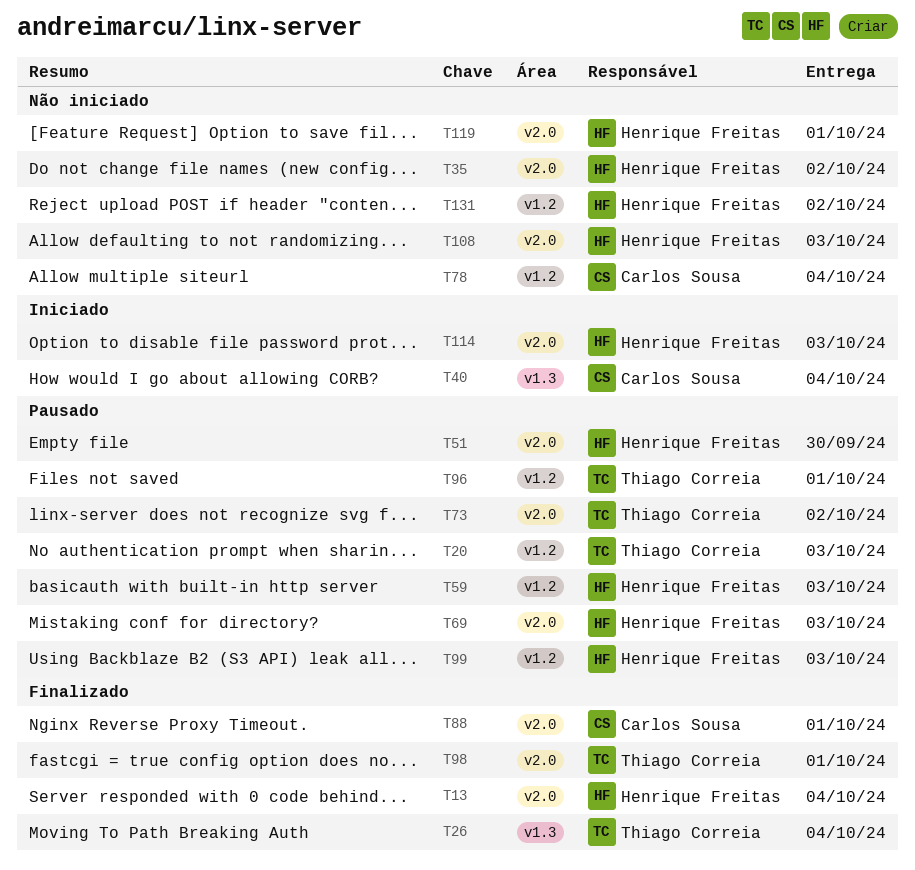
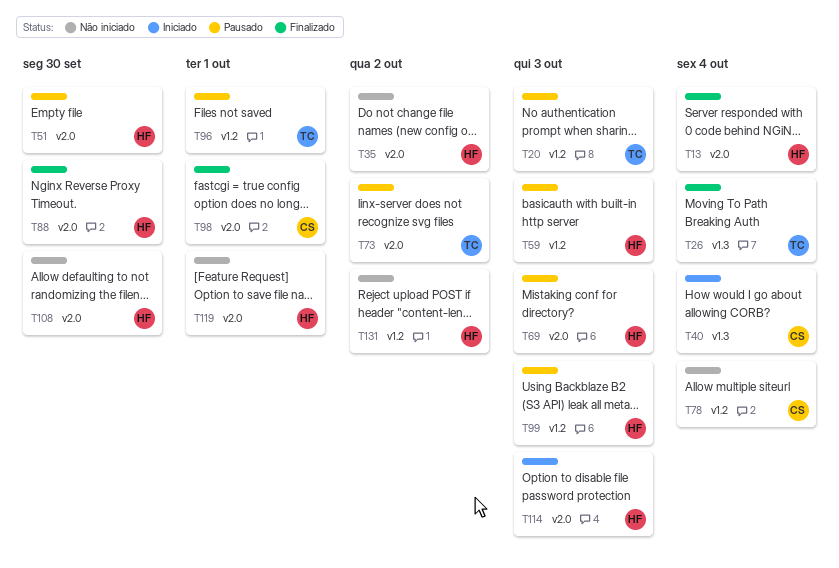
T88, owner: Carlos Sousa -> Henrique Freitas
T88, due: Oct 1 -> Sep 30
T98, owner: Thiago Correia -> Carlos Sousa
T108, due: Oct 3 -> Sep 30

